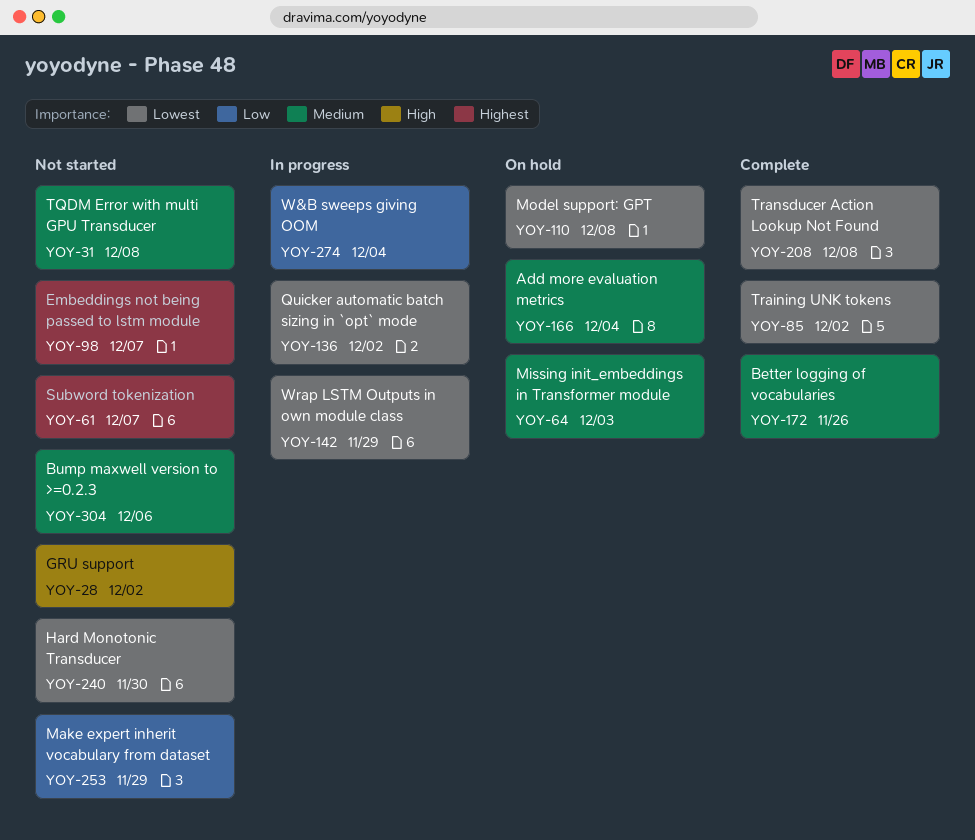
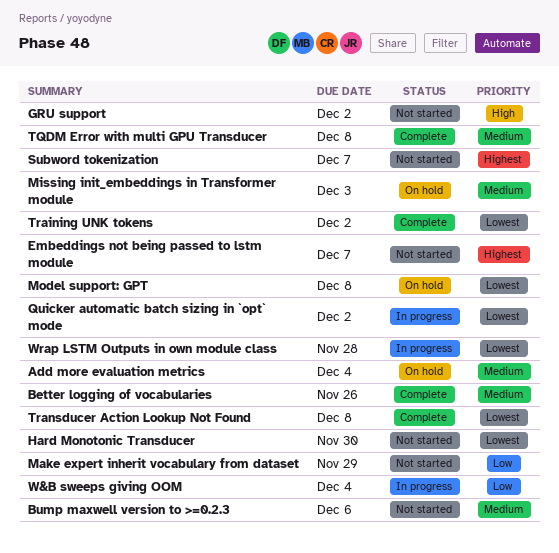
TQDM Error with multi GPU Transducer, status: Not started -> Complete
Wrap LSTM Outputs in own module class, due: Nov 29 -> Nov 28

